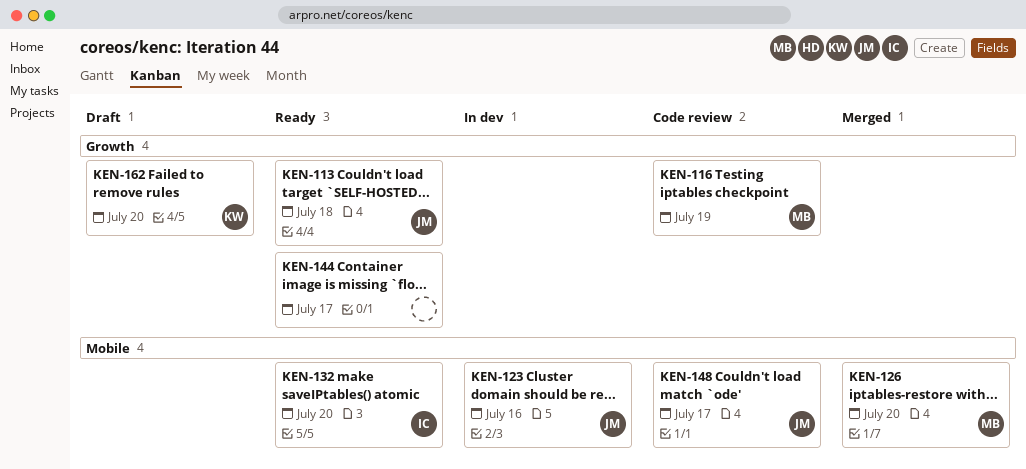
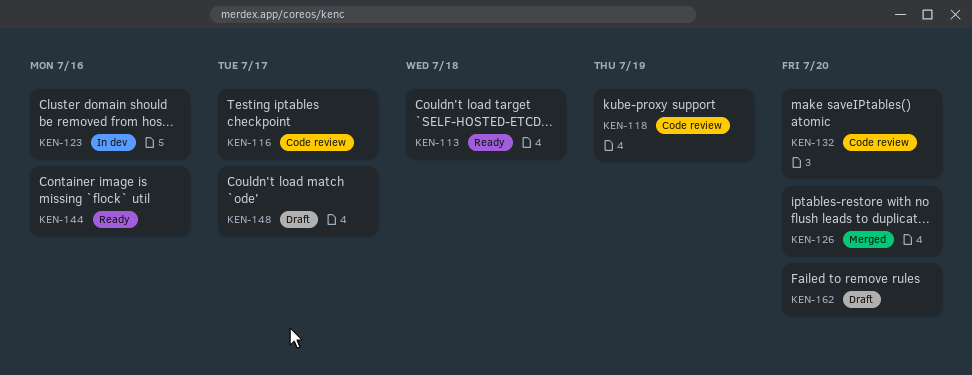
KEN-116, due: Jul 19 -> Jul 17
KEN-118: none -> present
KEN-132, status: Ready -> Code review
KEN-144, due: Jul 17 -> Jul 16
KEN-148, status: Code review -> Draft

